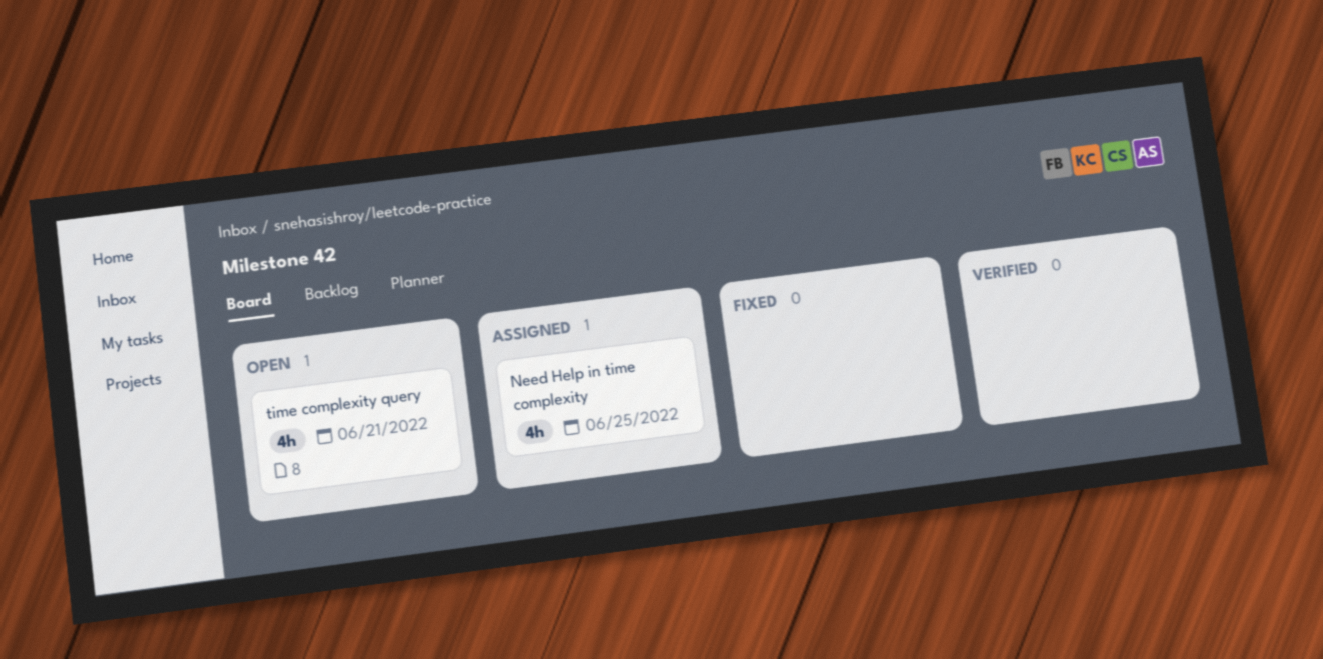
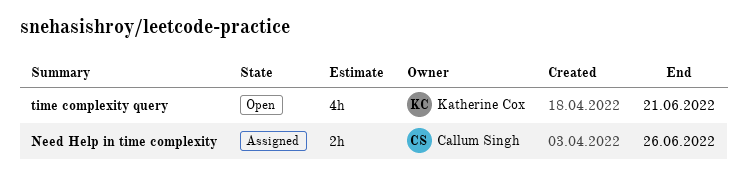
Need Help in time complexity, estimate: 4h -> 2h
Need Help in time complexity, due: Jun 25 -> Jun 26

